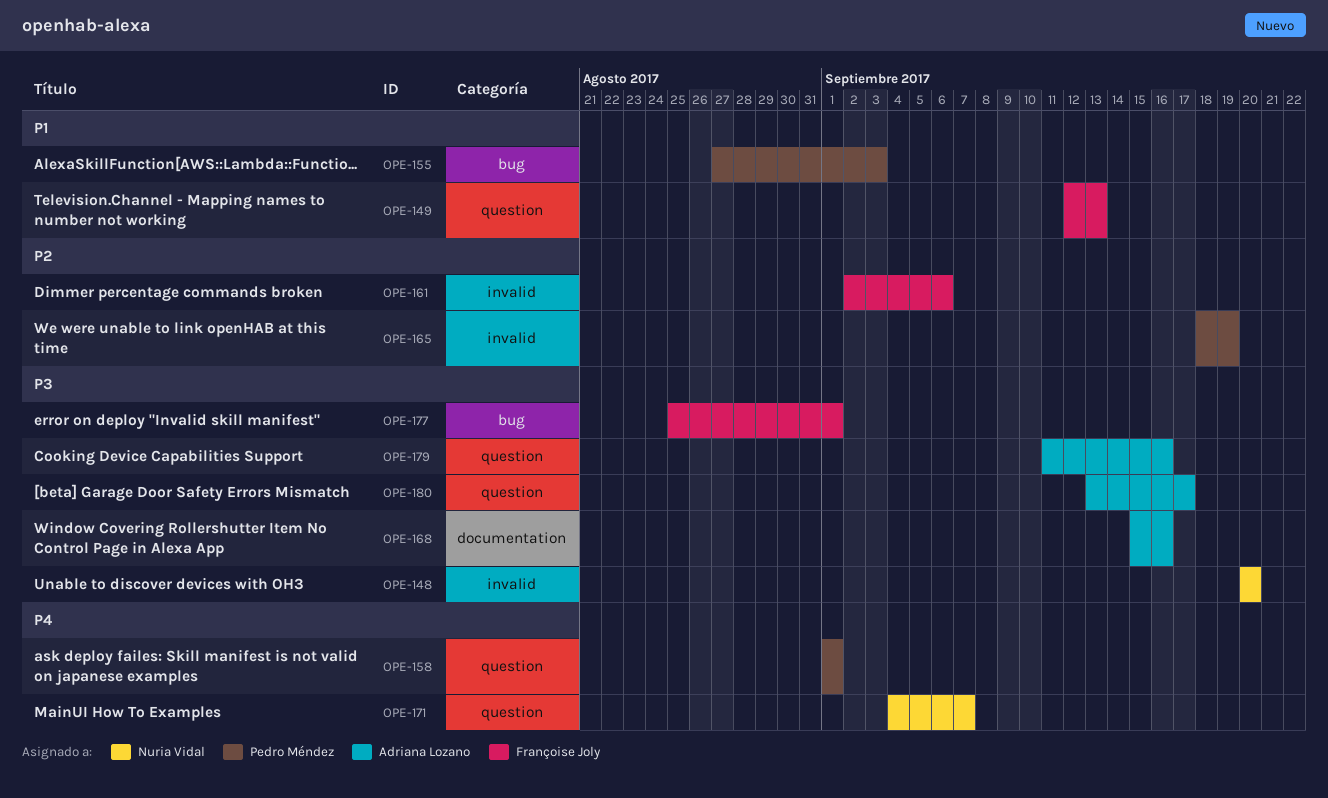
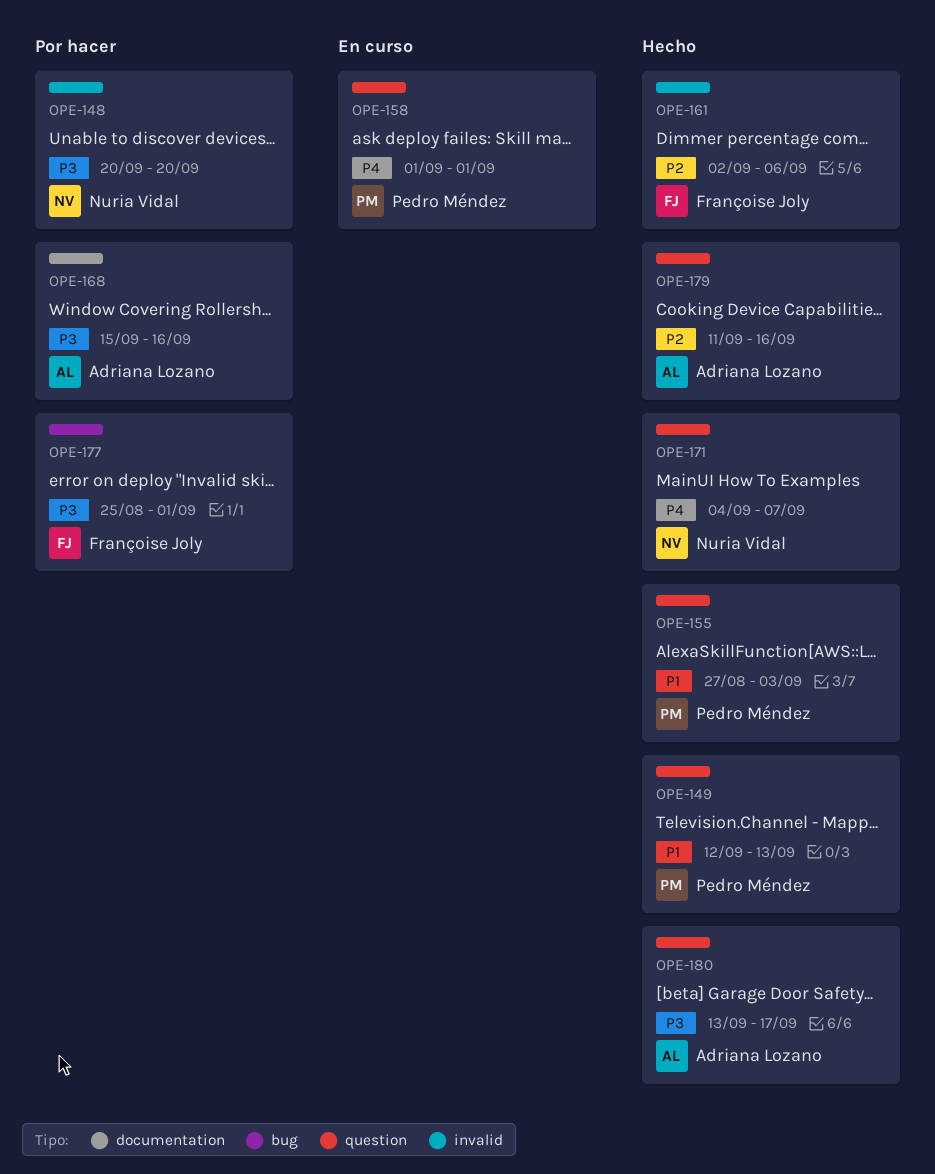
OPE-149, owner: Françoise Joly -> Pedro Méndez
OPE-155, label: bug -> question
OPE-165: present -> none
OPE-179, priority: P3 -> P2

